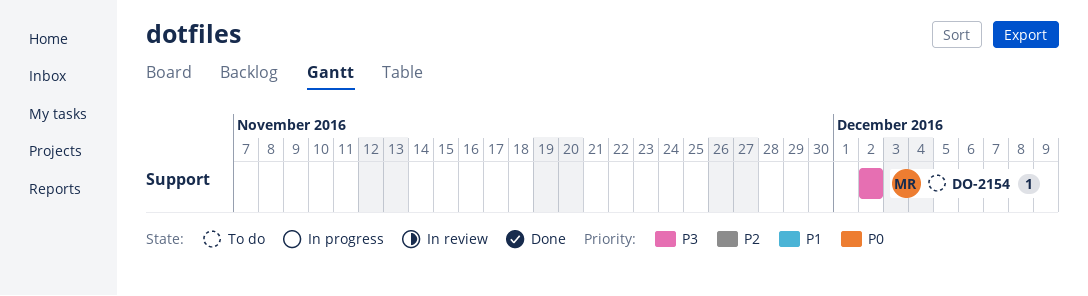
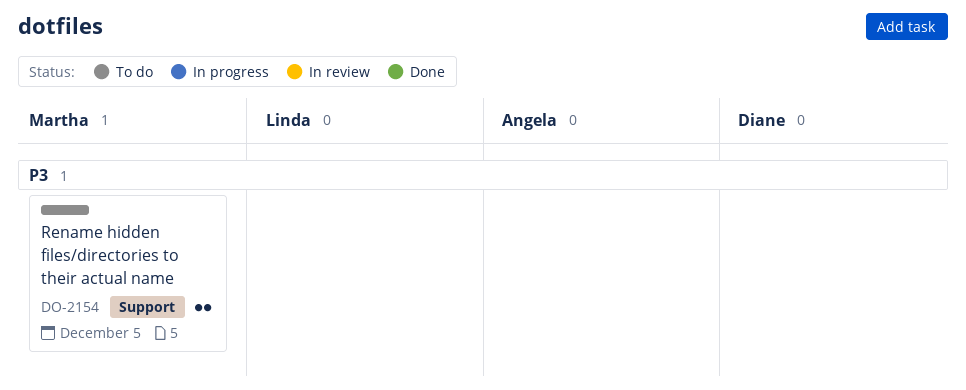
DO-2154, estimate: 1 -> 2
DO-2154, due: Dec 2 -> Dec 5

